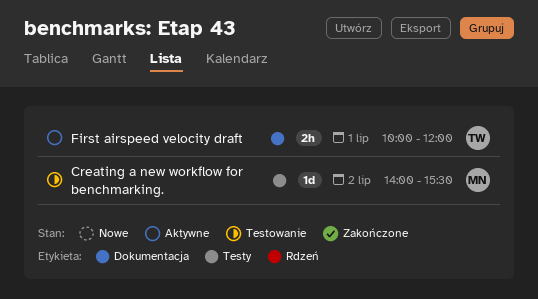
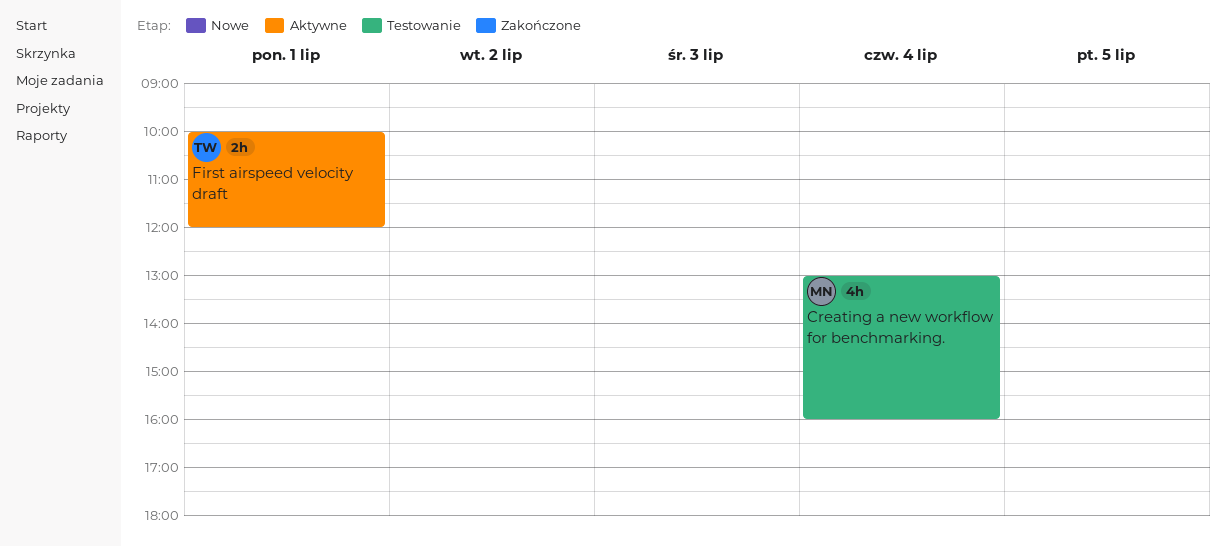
Creating a new workflow for benchmarking., estimate: 1d -> 4h
Creating a new workflow for benchmarking., day: Jul 2 -> Jul 4
Creating a new workflow for benchmarking., begins: 14:00 -> 13:00
Creating a new workflow for benchmarking., ends: 15:30 -> 16:00

